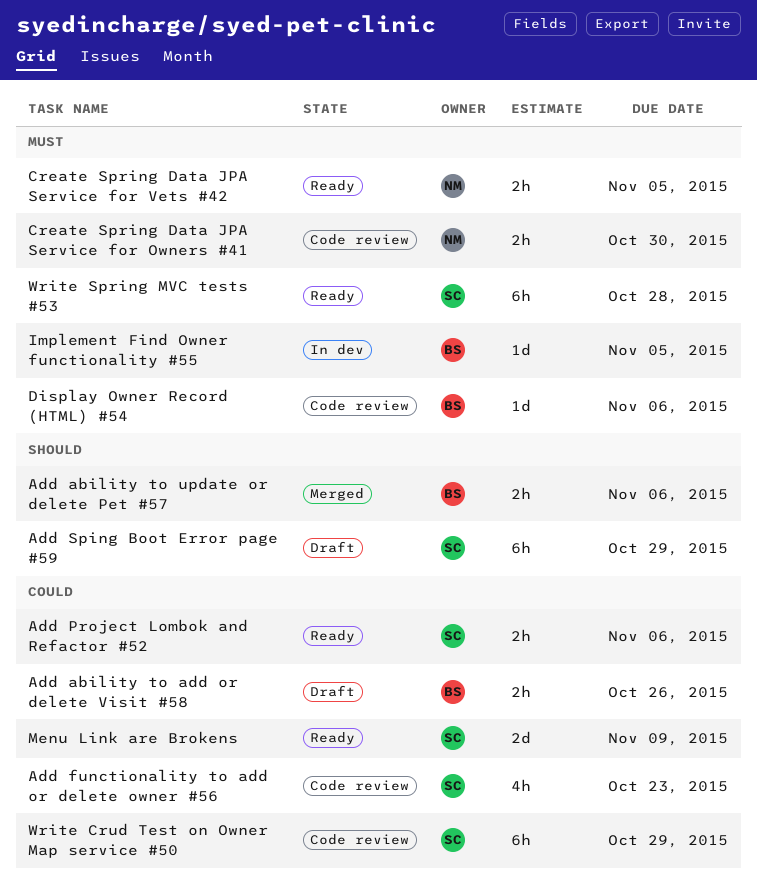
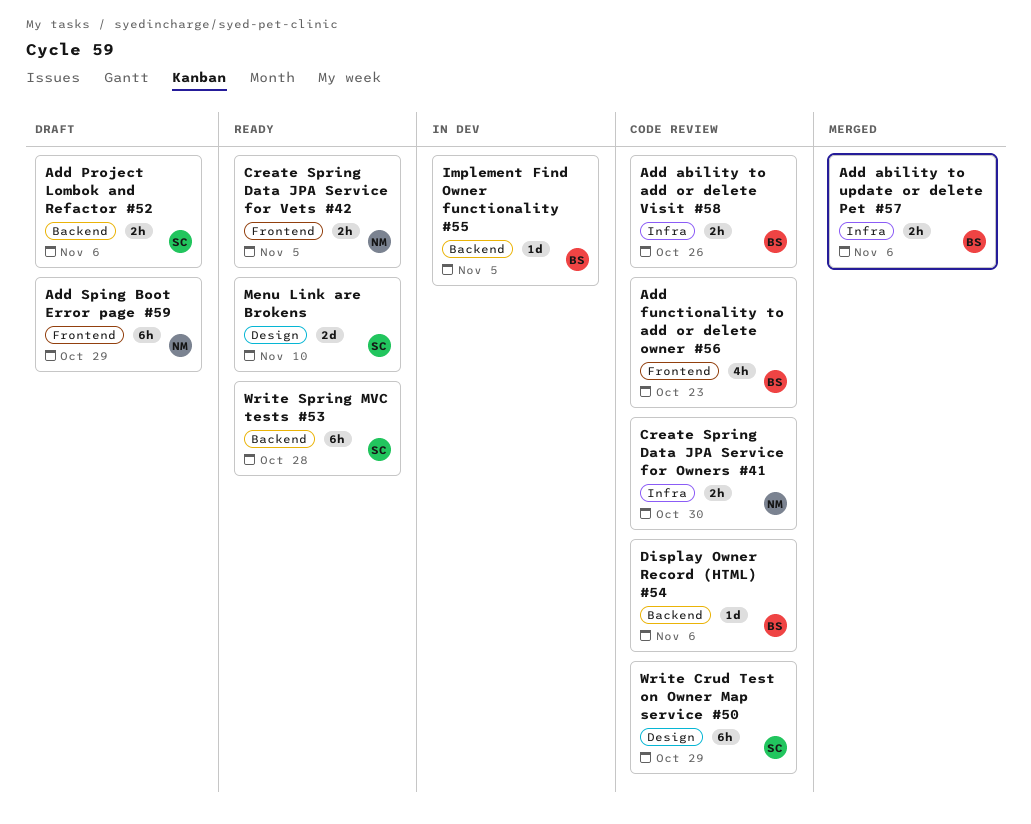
Add ability to add or delete Visit #58, status: Draft -> Code review
Add functionality to add or delete owner #56, owner: SC -> BS
Add Project Lombok and Refactor #52, status: Ready -> Draft
Add Sping Boot Error page #59, owner: SC -> NM
Menu Link are Brokens, due: Nov 9 -> Nov 10

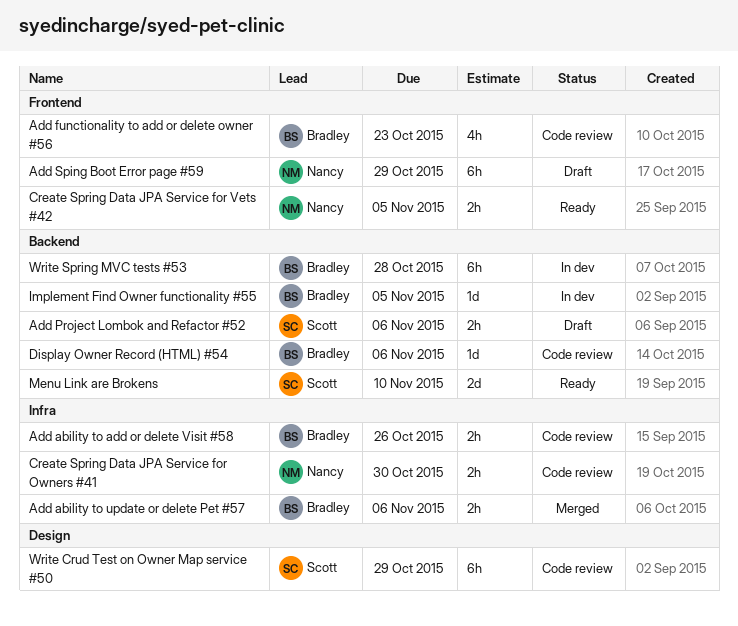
Menu Link are Brokens, label: Design -> Backend
Write Spring MVC tests #53, status: Ready -> In dev
Write Spring MVC tests #53, owner: Scott -> Bradley

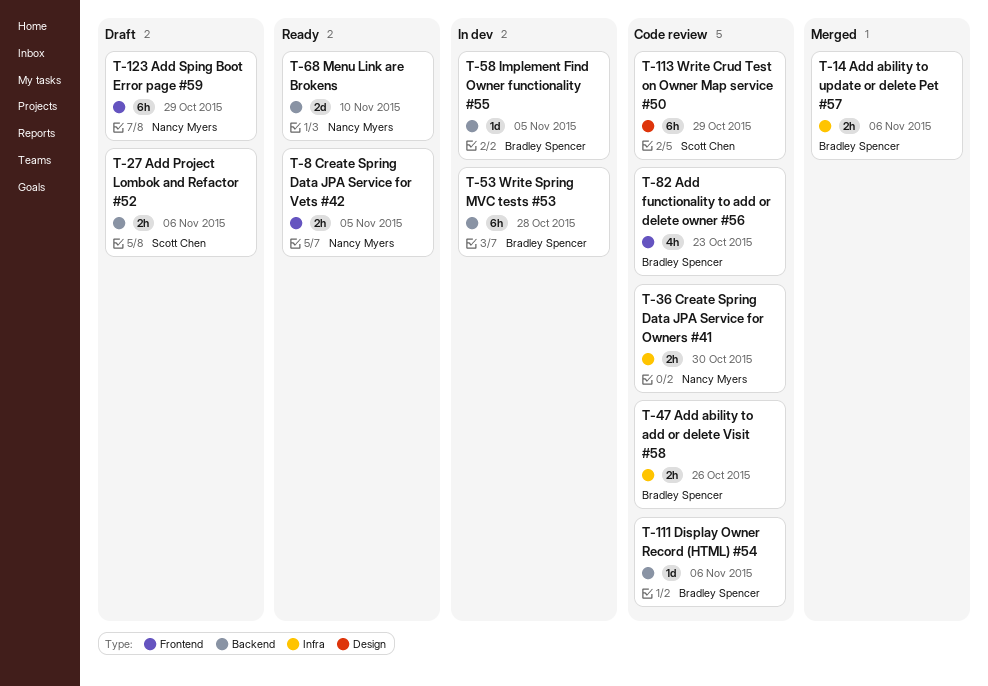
Menu Link are Brokens, owner: Scott Chen -> Nancy Myers

